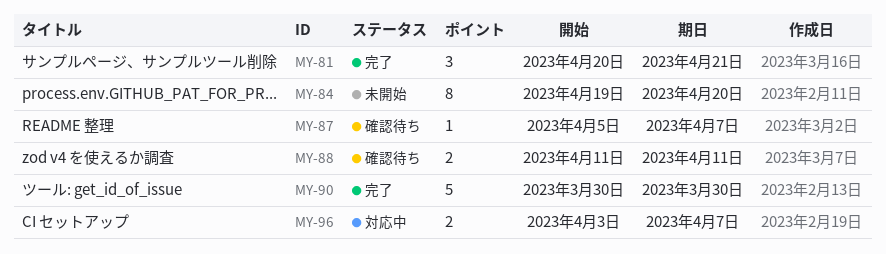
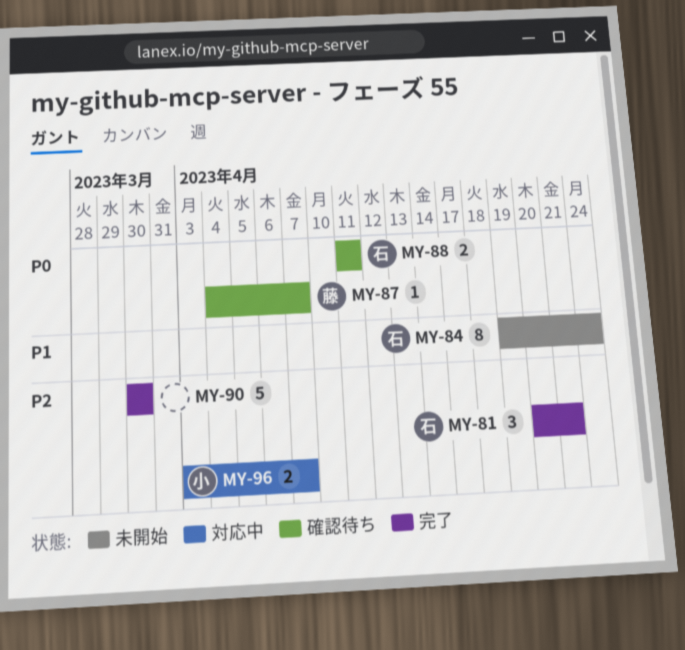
MY-84, due: Apr 20 -> Apr 24
MY-87, start: Apr 5 -> Apr 4

